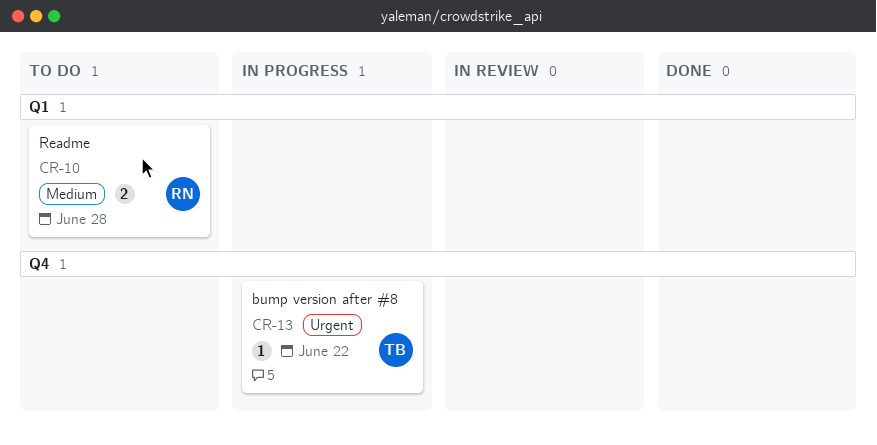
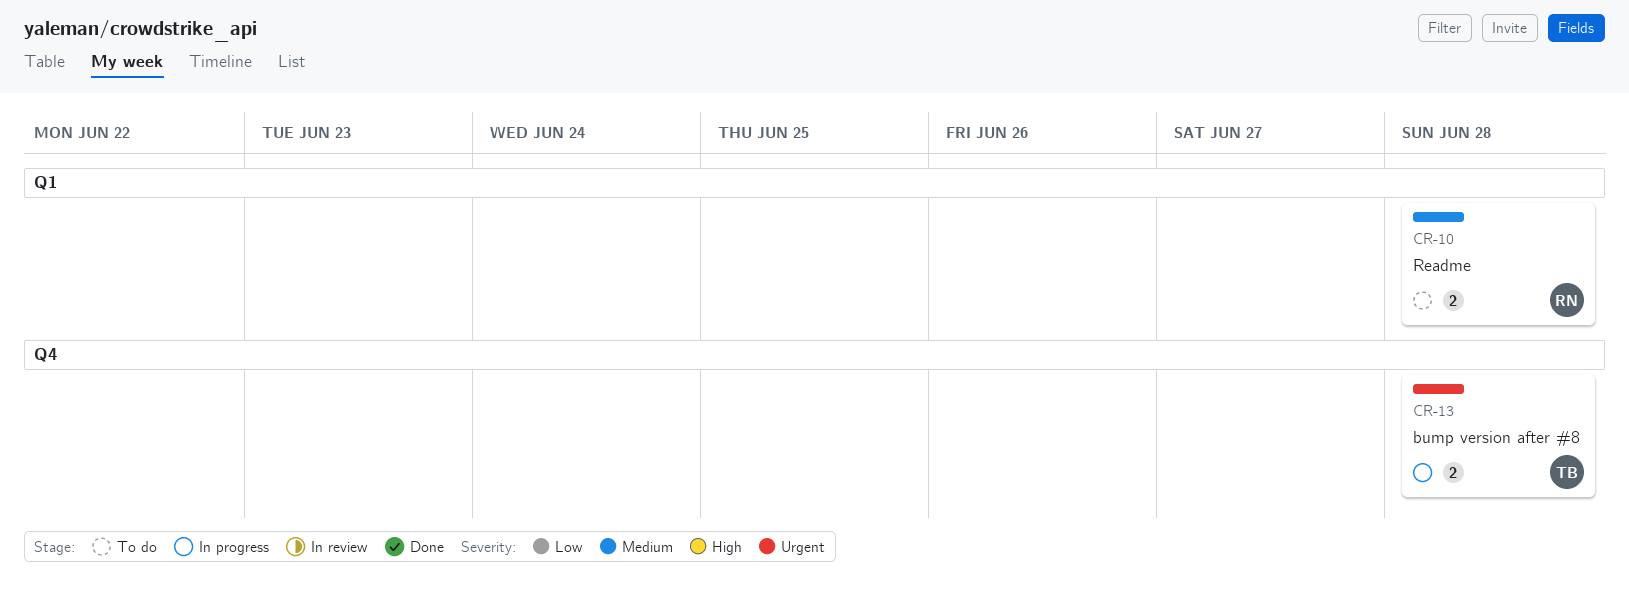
CR-13, estimate: 1 -> 2
CR-13, due: Jun 22 -> Jun 28

